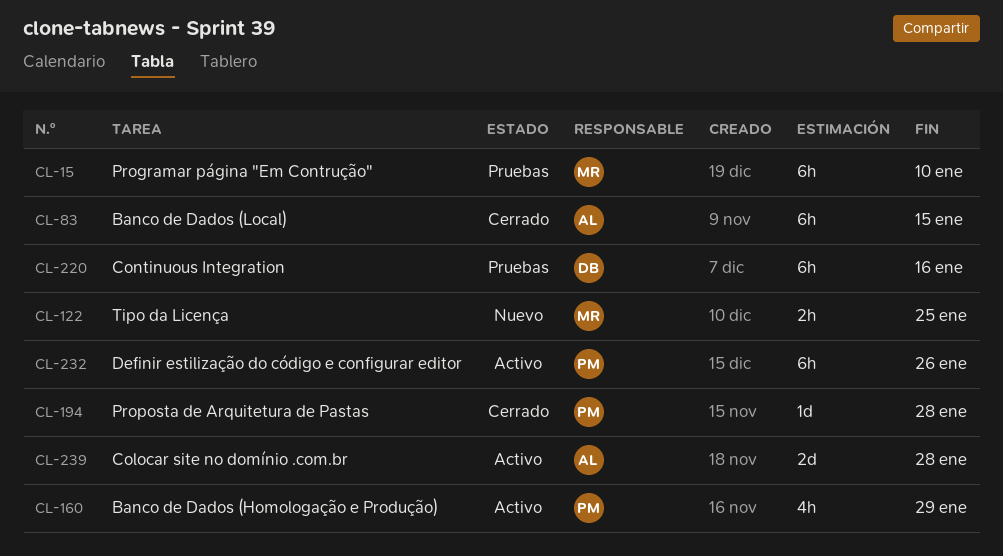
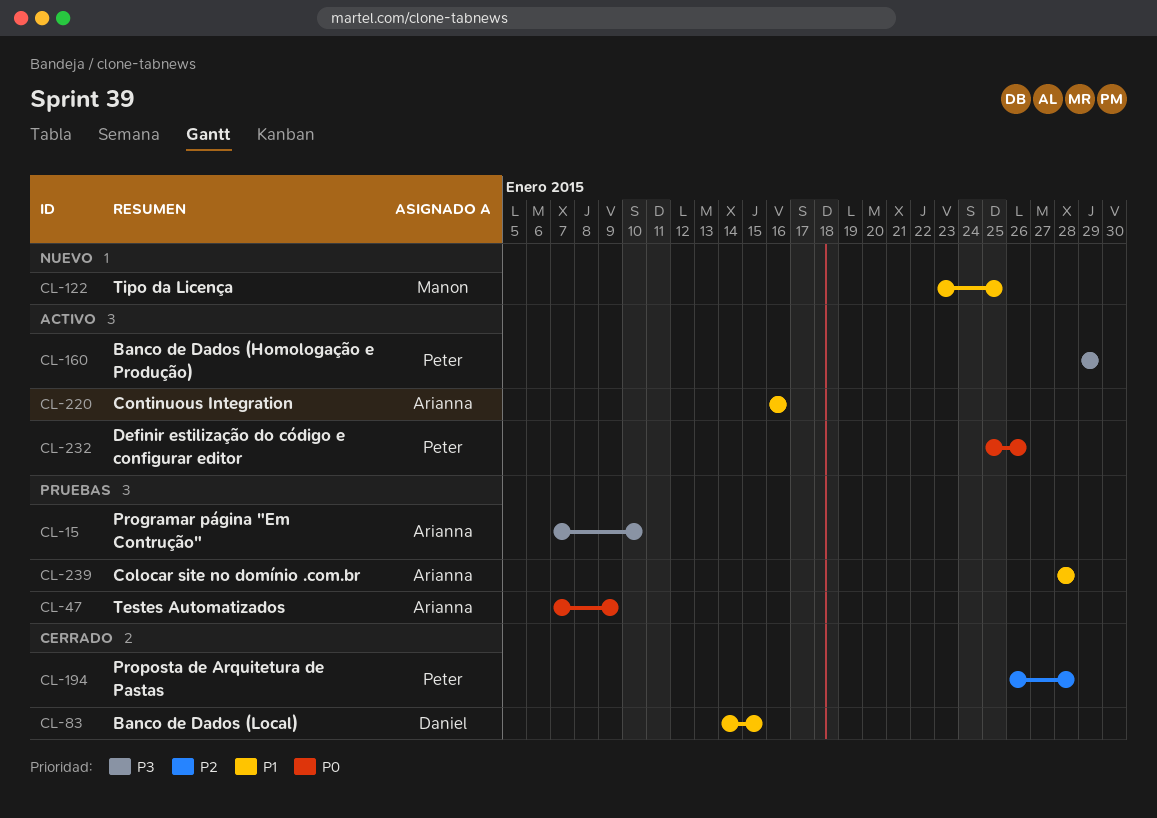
CL-15, owner: Manon -> Arianna
CL-47: none -> present
CL-83, owner: Arianna -> Daniel
CL-220, status: Pruebas -> Activo
CL-220, owner: Daniel -> Arianna
CL-239, status: Activo -> Pruebas

